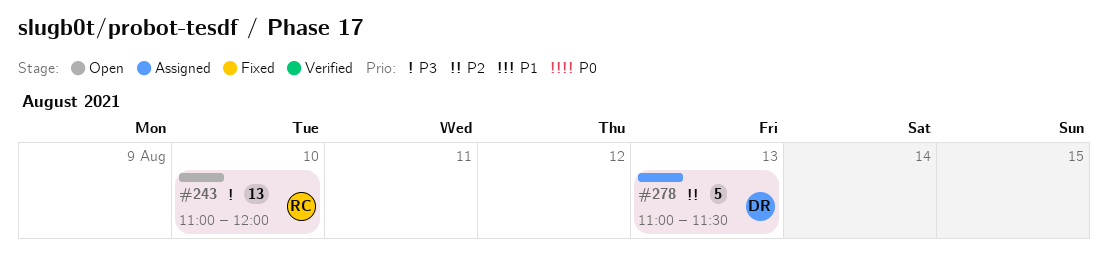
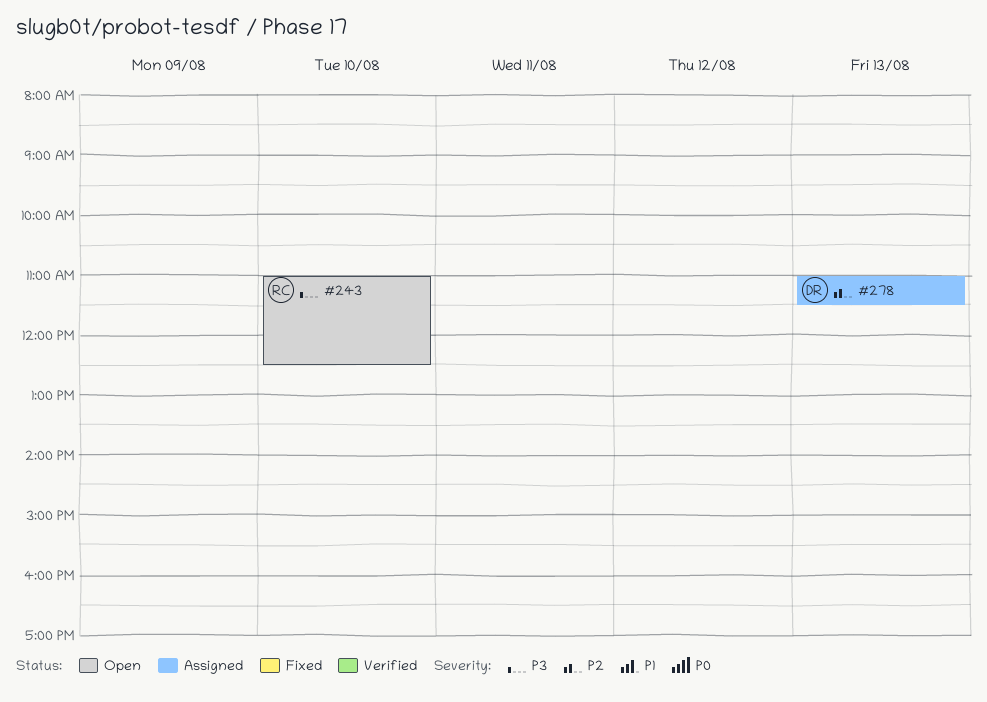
#243, ends: 12:00 -> 12:30

